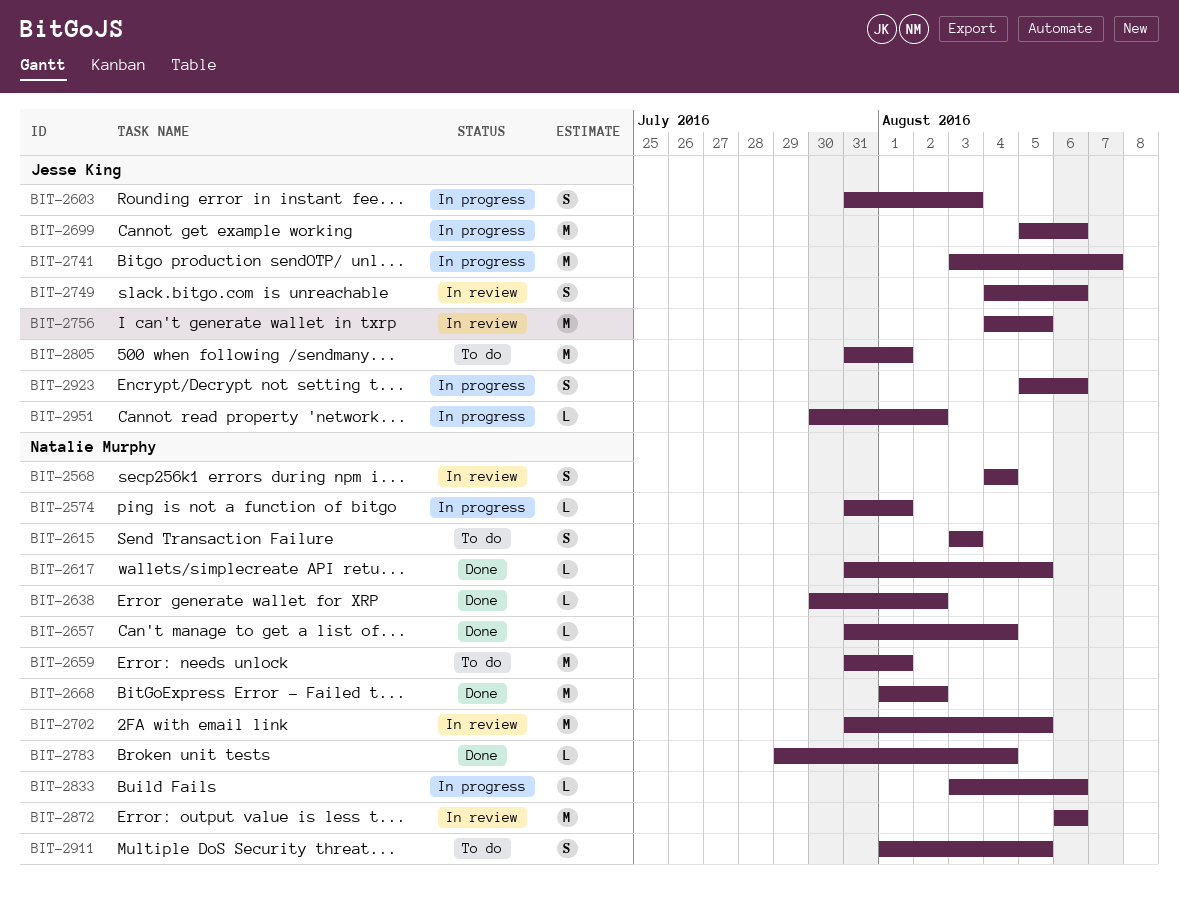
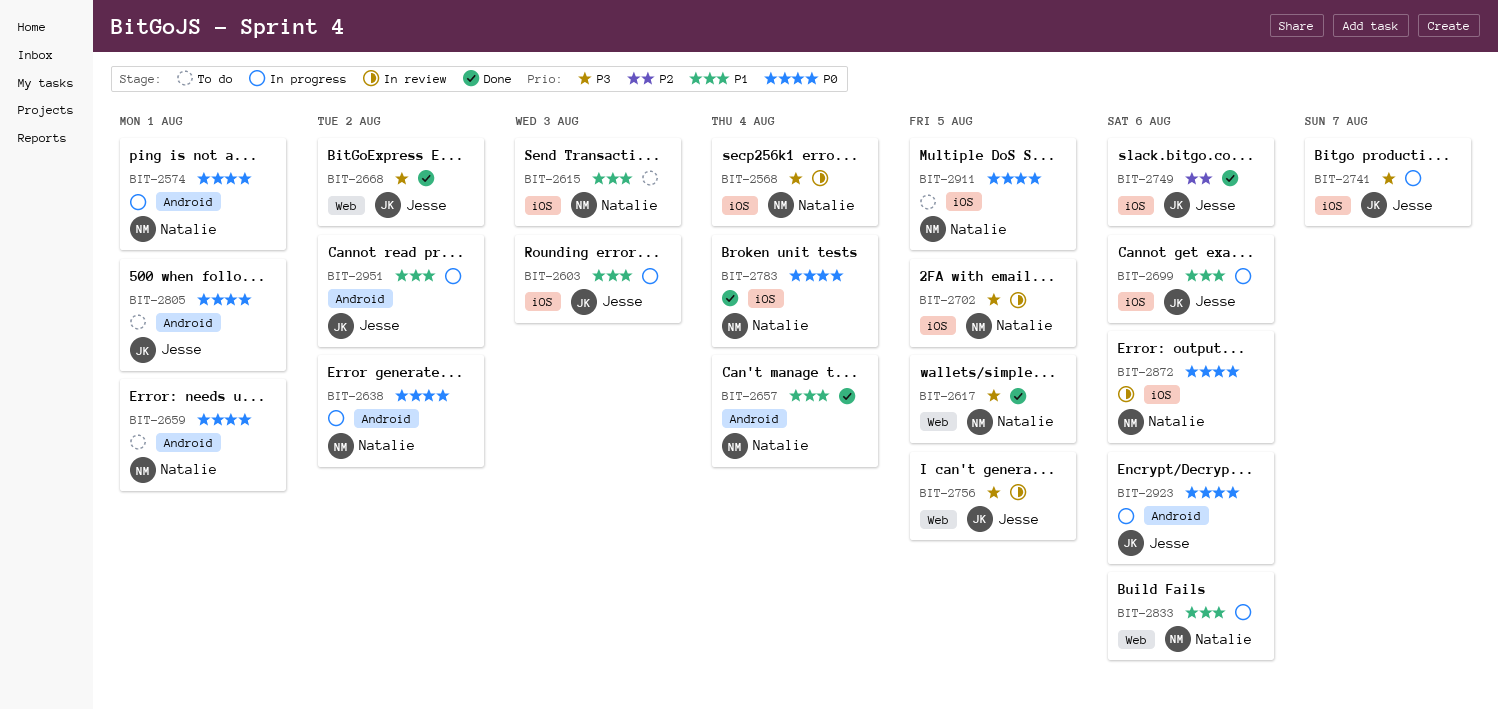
BIT-2638, status: Done -> In progress
BIT-2668, owner: Natalie Murphy -> Jesse King
BIT-2749, status: In review -> Done

